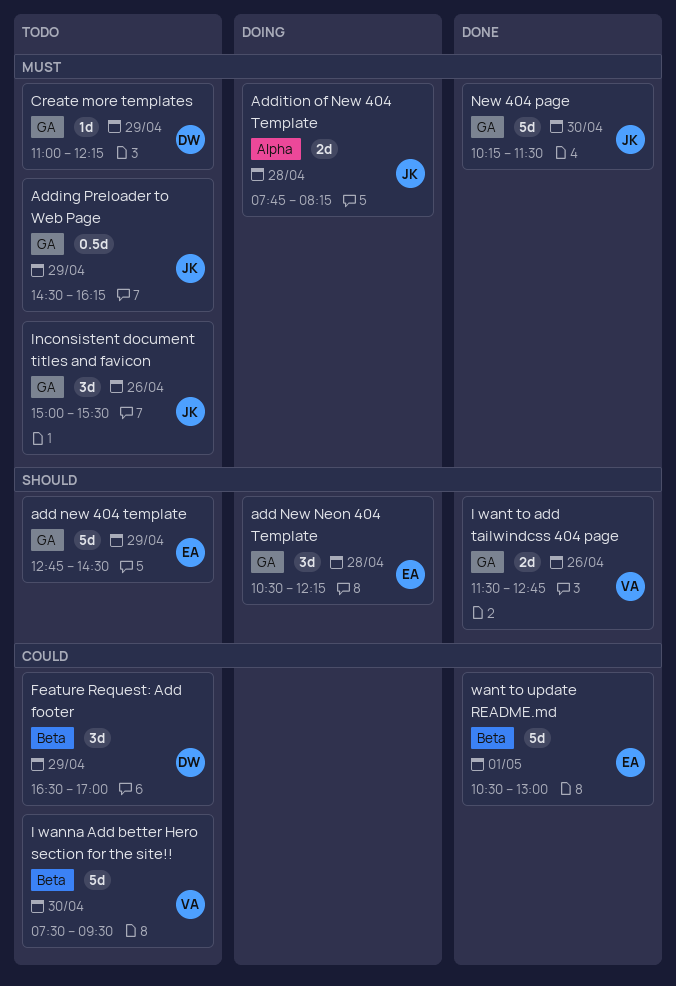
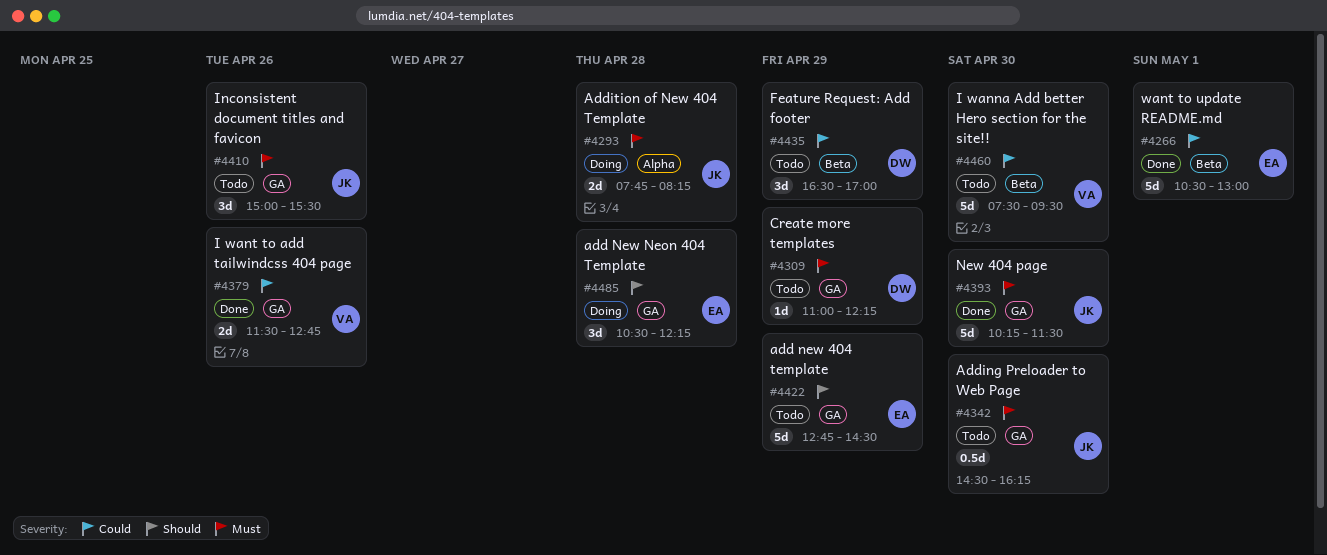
Adding Preloader to Web Page, day: Apr 29 -> Apr 30
I want to add tailwindcss 404 page, priority: Should -> Could

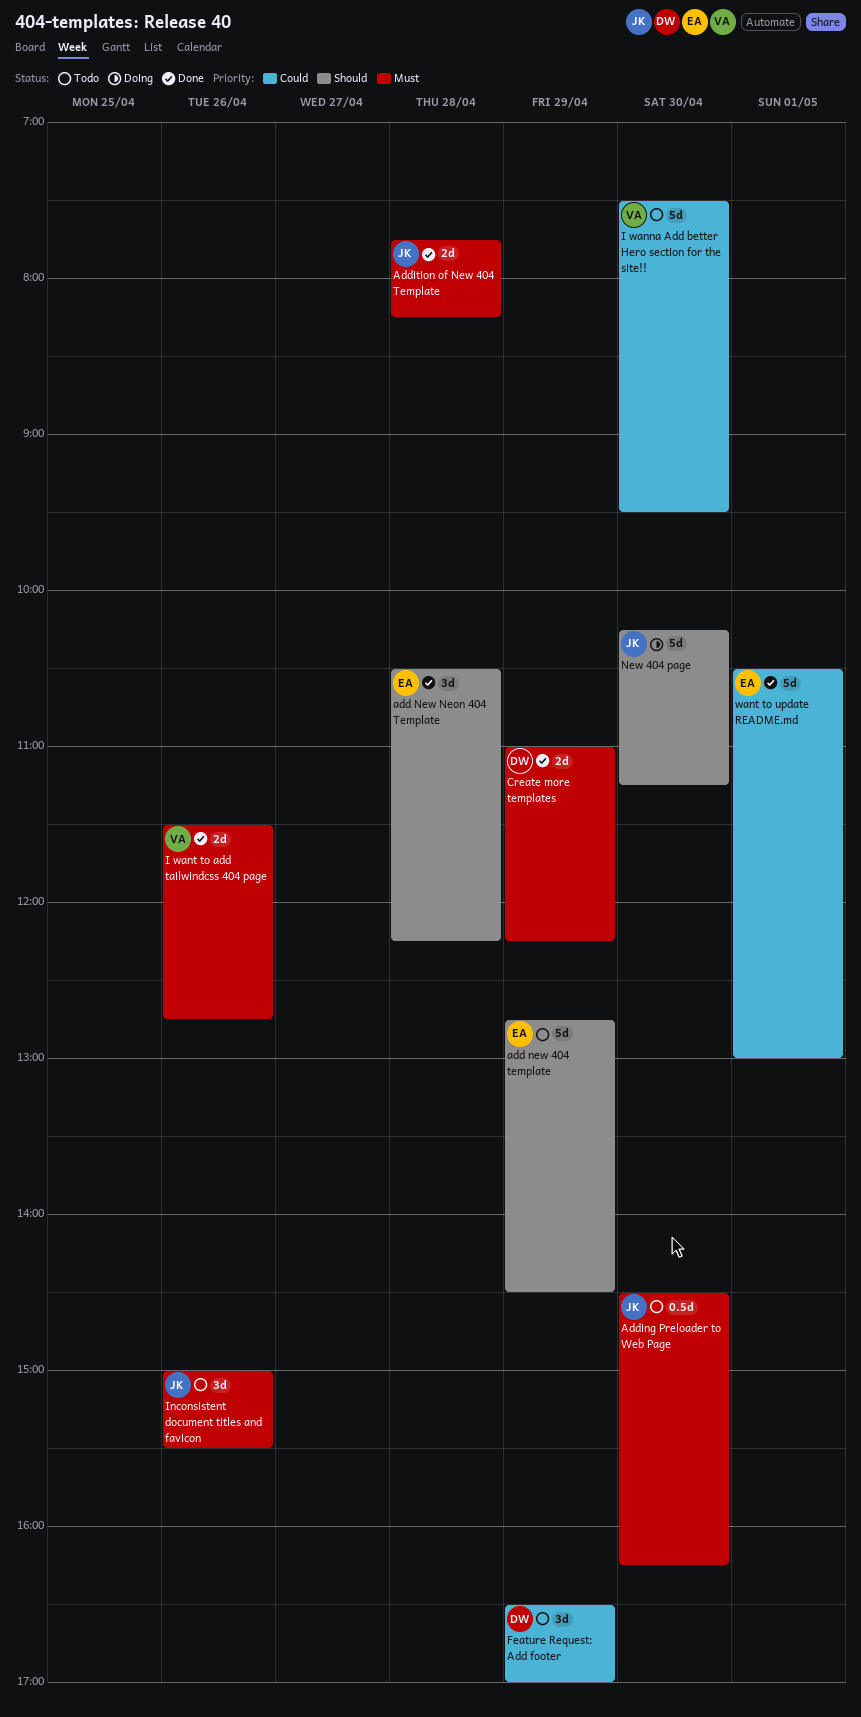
add New Neon 404 Template, status: Doing -> Done
Addition of New 404 Template, status: Doing -> Done
Create more templates, status: Todo -> Done
Create more templates, estimate: 1d -> 2d
I want to add tailwindcss 404 page, priority: Could -> Must
New 404 page, status: Done -> Doing
New 404 page, priority: Must -> Should
New 404 page, ends: 11:30 -> 11:15

